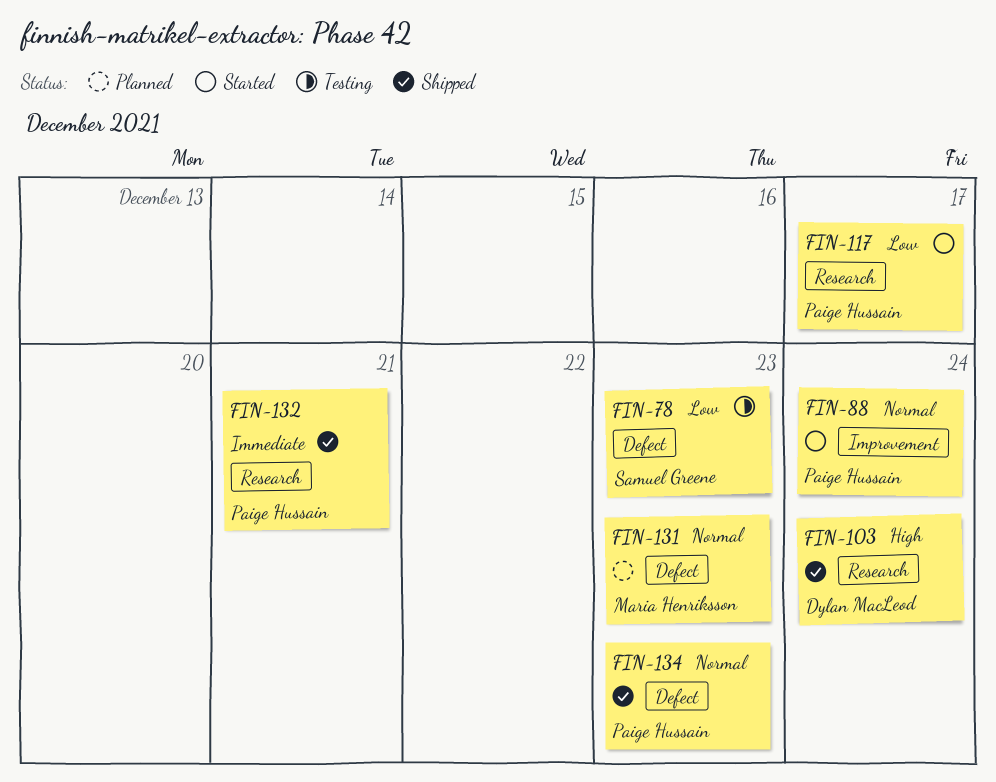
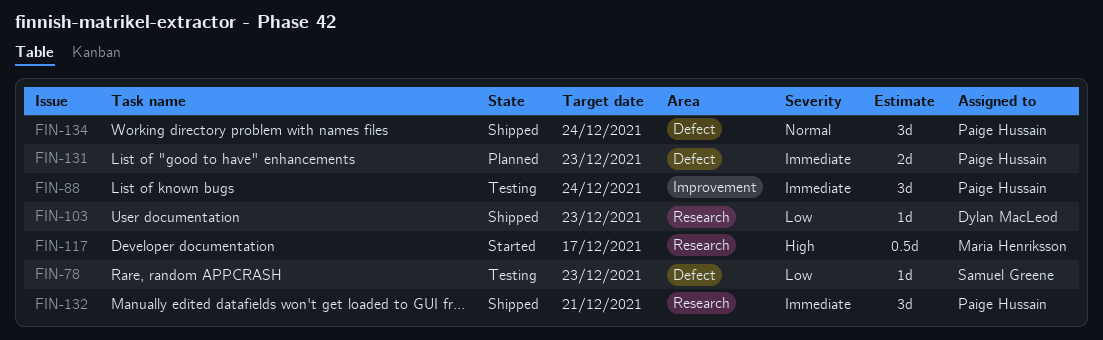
FIN-88, status: Started -> Testing
FIN-88, priority: Normal -> Immediate
FIN-103, priority: High -> Low
FIN-103, due: Dec 24 -> Dec 23
FIN-117, owner: Paige Hussain -> Maria Henriksson
FIN-117, priority: Low -> High
FIN-131, owner: Maria Henriksson -> Paige Hussain
FIN-131, priority: Normal -> Immediate
FIN-134, due: Dec 23 -> Dec 24

